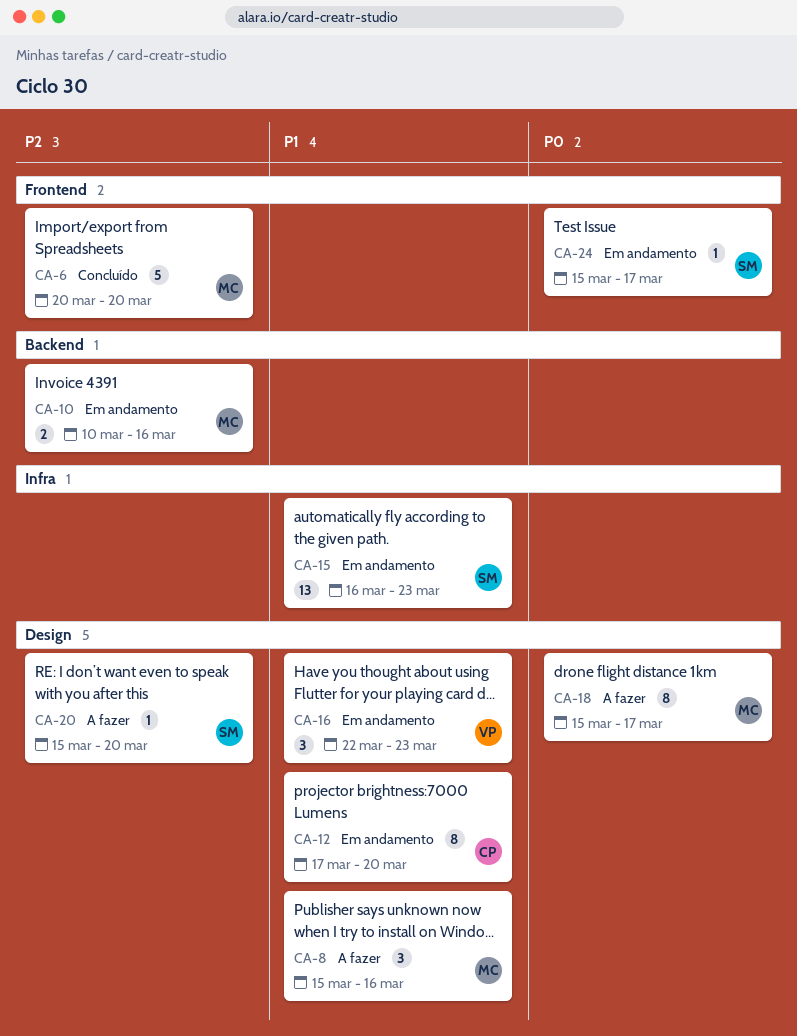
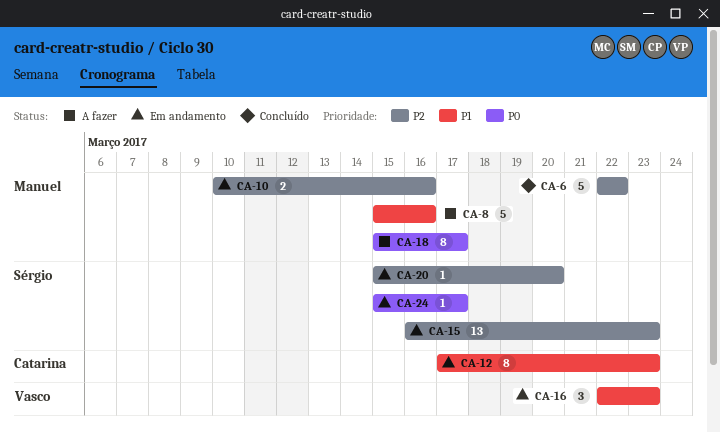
CA-6, start: Mar 20 -> Mar 22
CA-6, due: Mar 20 -> Mar 22
CA-8, estimate: 3 -> 5
CA-12, due: Mar 20 -> Mar 23
CA-15, priority: P1 -> P2
CA-20, status: A fazer -> Em andamento

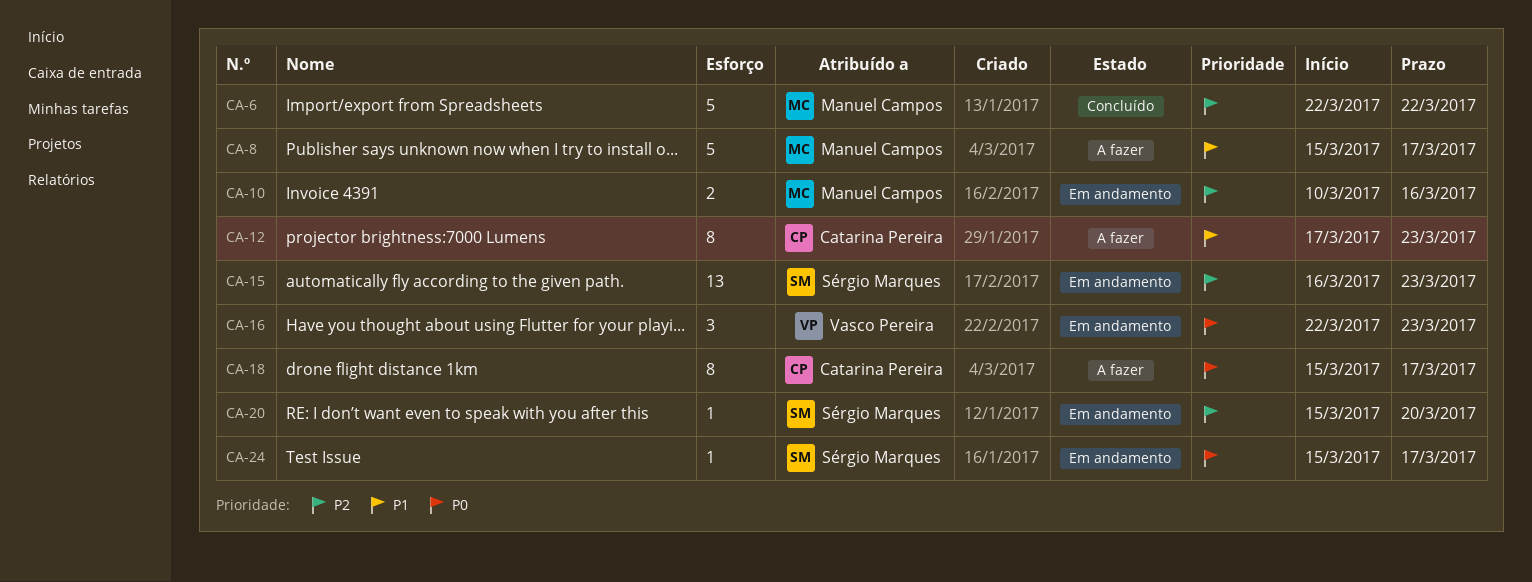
CA-8, due: Mar 16 -> Mar 17
CA-12, status: Em andamento -> A fazer
CA-16, priority: P1 -> P0
CA-18, owner: Manuel Campos -> Catarina Pereira

